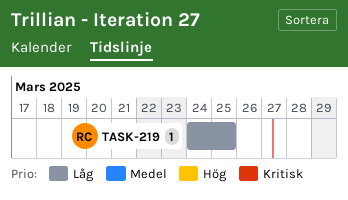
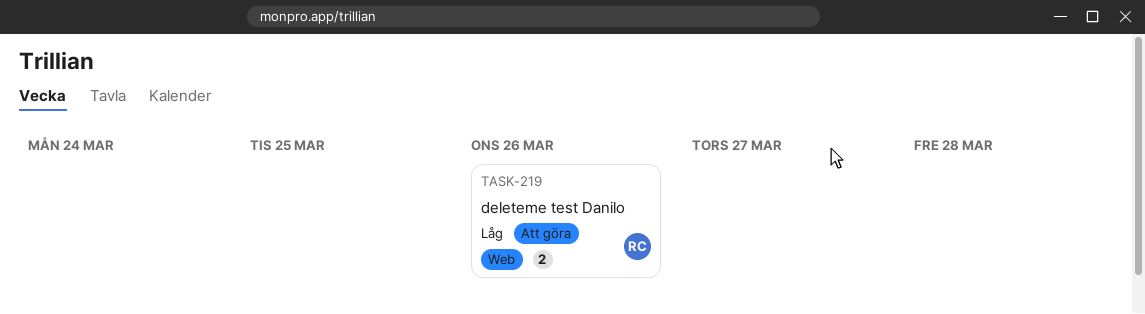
TASK-219, estimate: 1 -> 2
TASK-219, due: Mar 25 -> Mar 26

